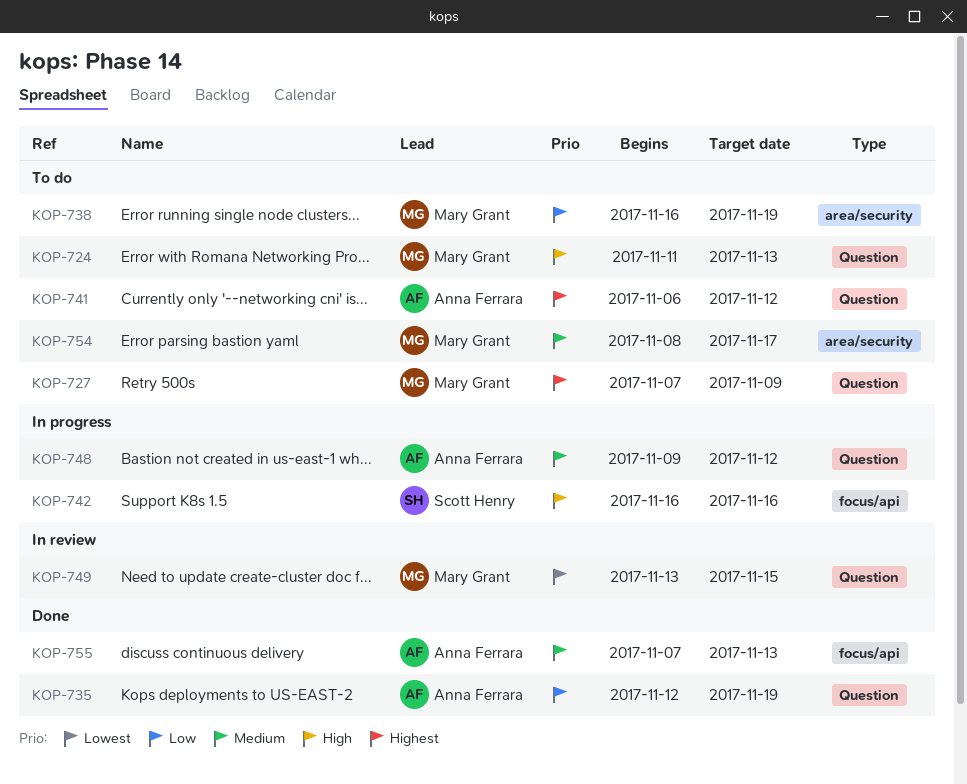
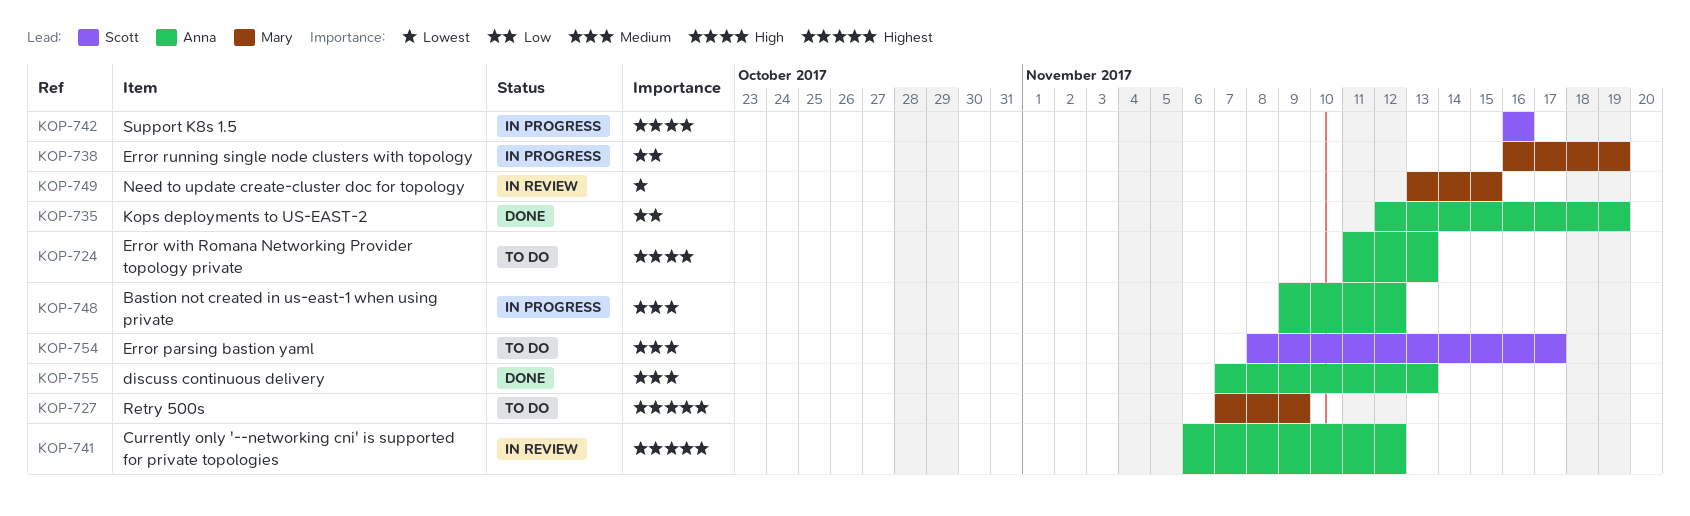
KOP-724, owner: Mary Grant -> Anna Ferrara
KOP-738, status: To do -> In progress
KOP-741, status: To do -> In review
KOP-754, owner: Mary Grant -> Scott Henry

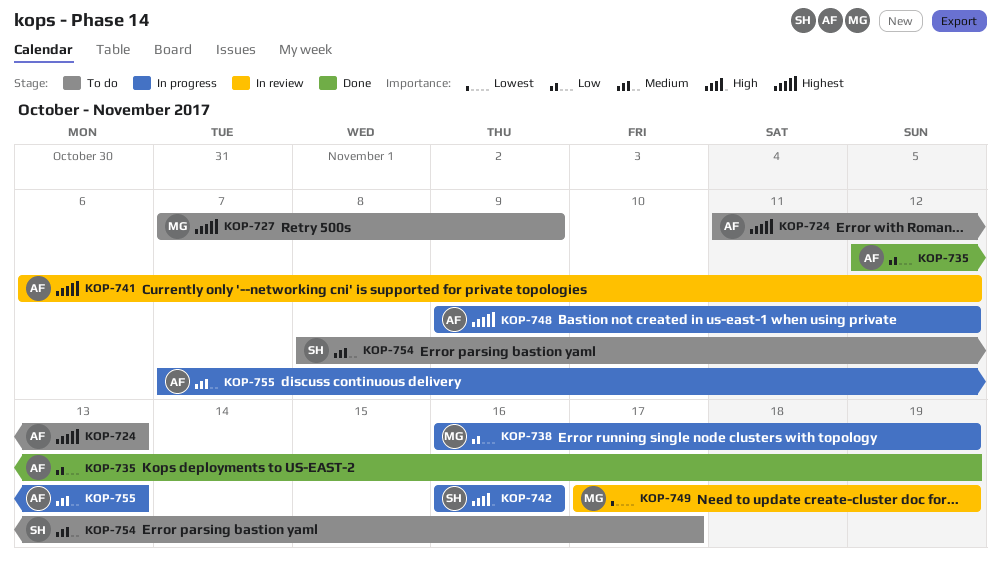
KOP-724, priority: High -> Highest
KOP-748, priority: Medium -> Highest
KOP-749, start: Nov 13 -> Nov 17
KOP-749, due: Nov 15 -> Nov 19
KOP-755, status: Done -> In progress

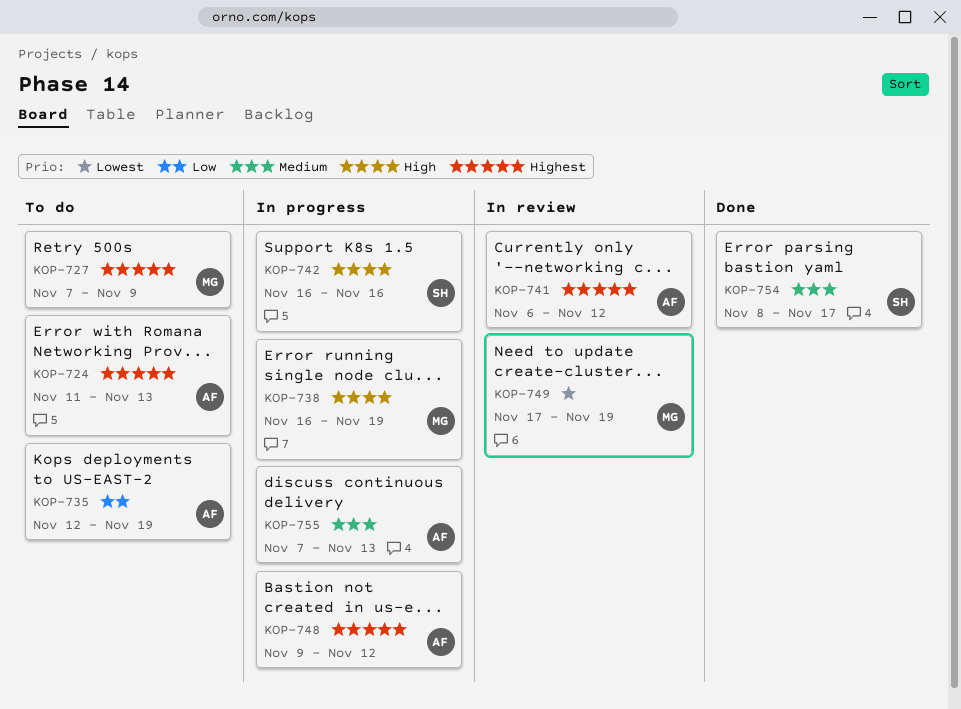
KOP-735, status: Done -> To do
KOP-738, priority: Low -> High
KOP-754, status: To do -> Done

